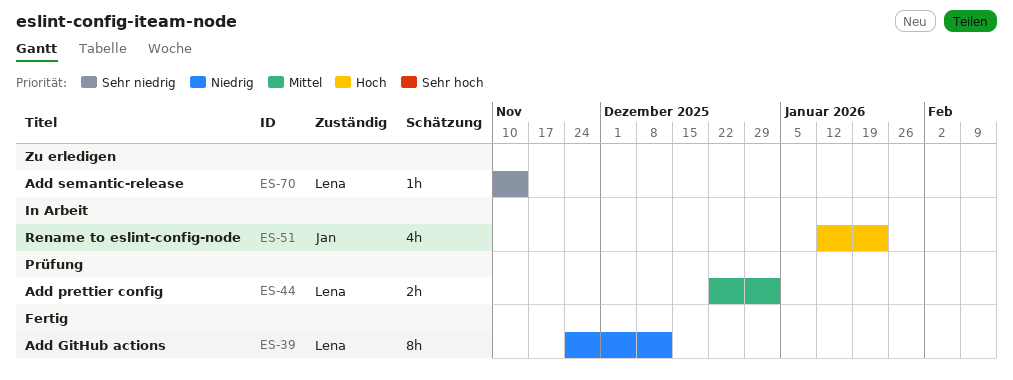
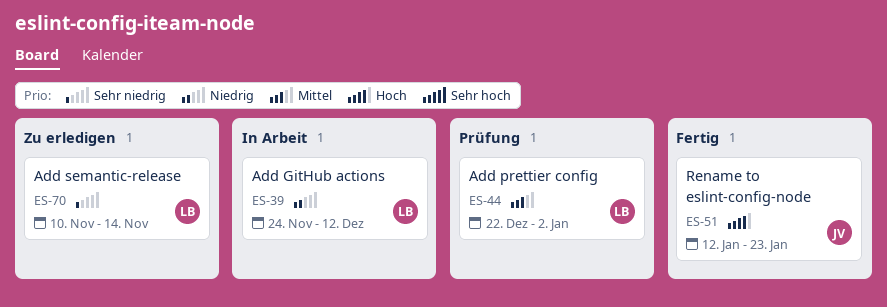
ES-39, status: Fertig -> In Arbeit
ES-51, status: In Arbeit -> Fertig

